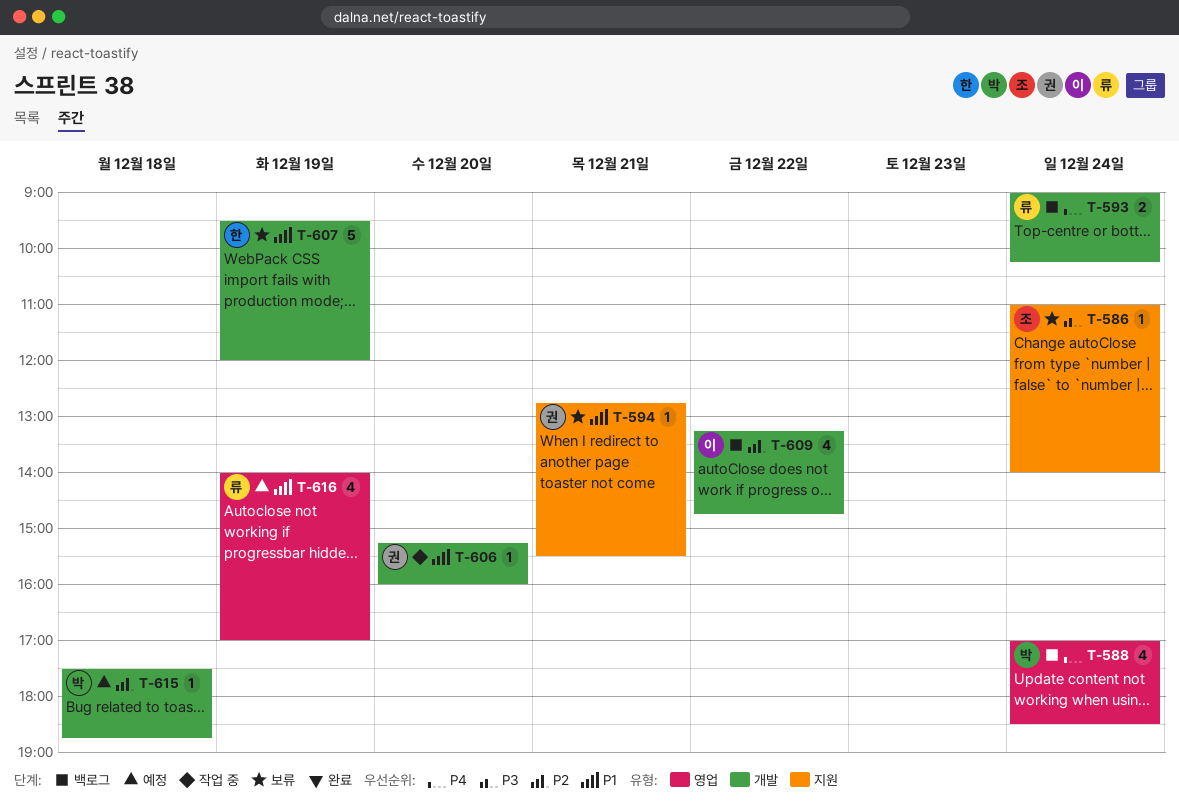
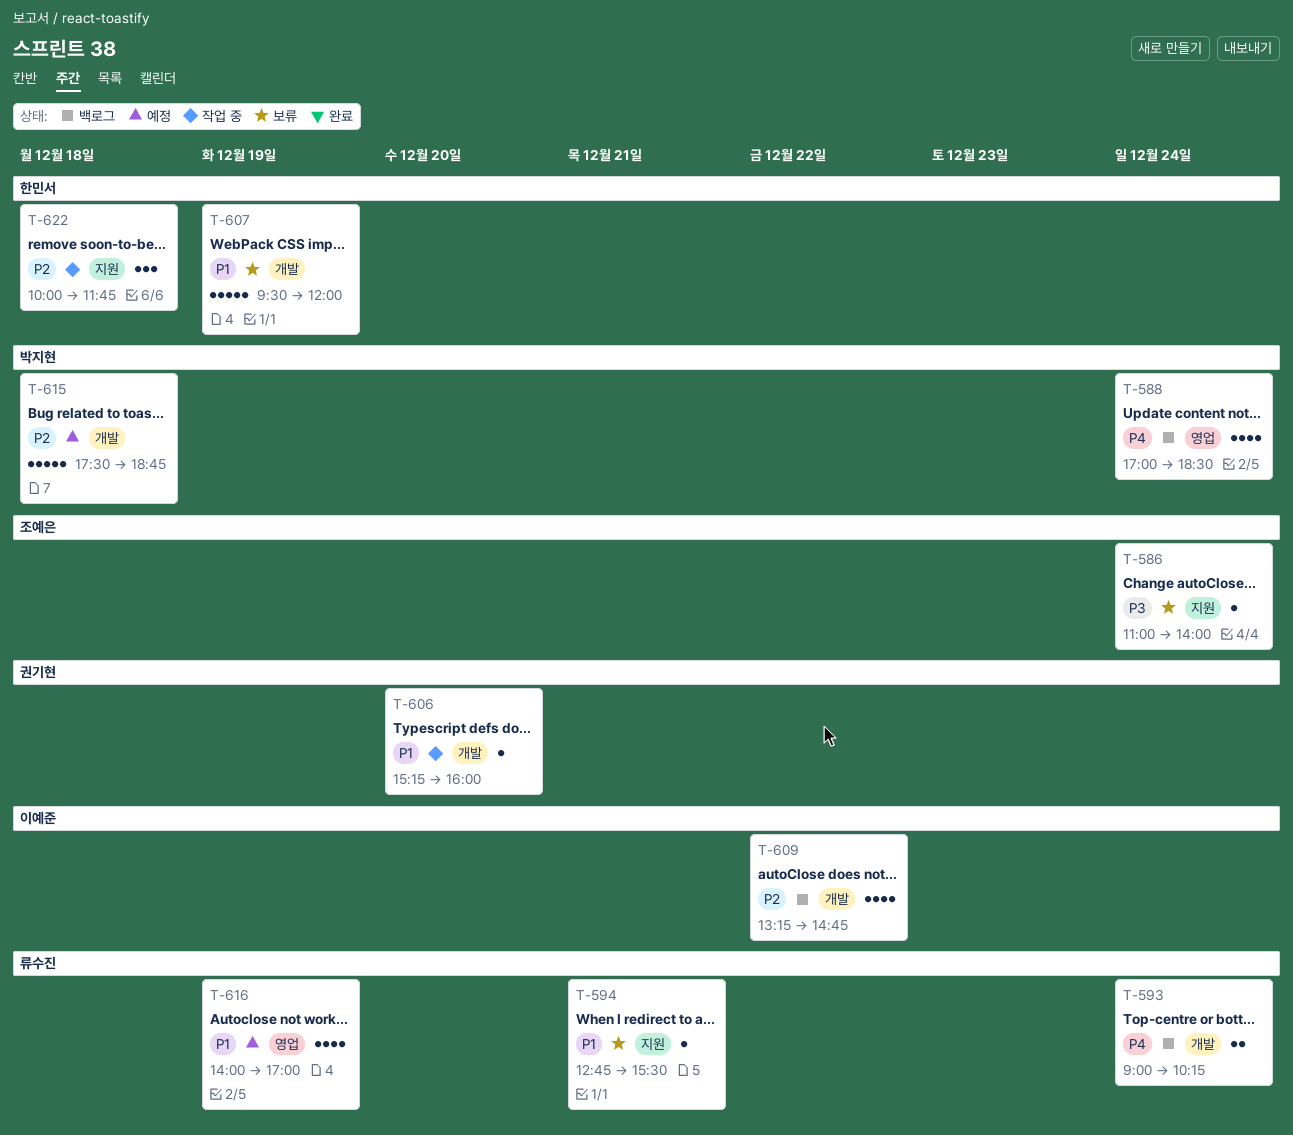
T-594, owner: 권기현 -> 류수진
T-615, estimate: 1 -> 5
T-622: none -> present

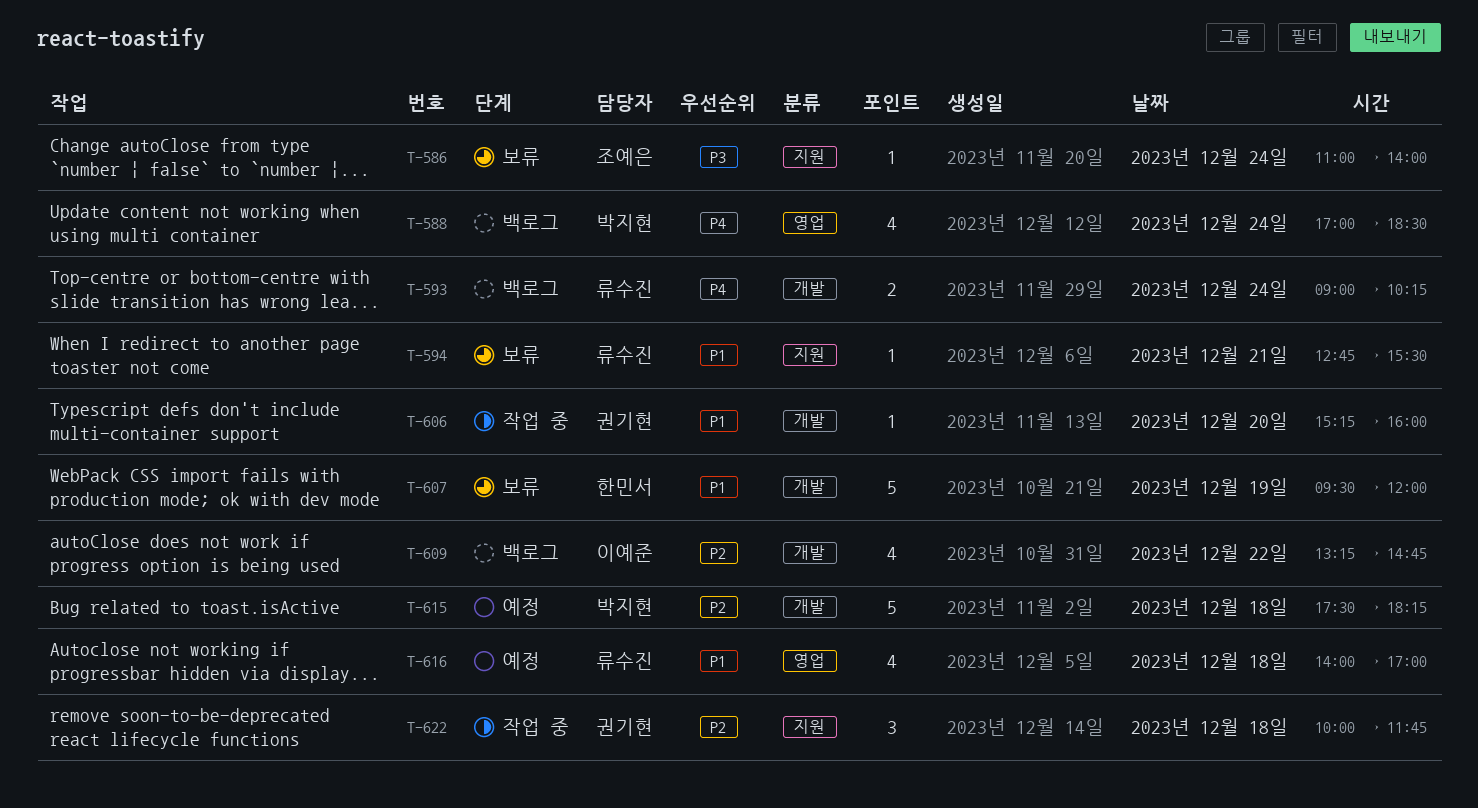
T-615, ends: 18:45 -> 18:15
T-616, day: Dec 19 -> Dec 18
T-622, owner: 한민서 -> 권기현

